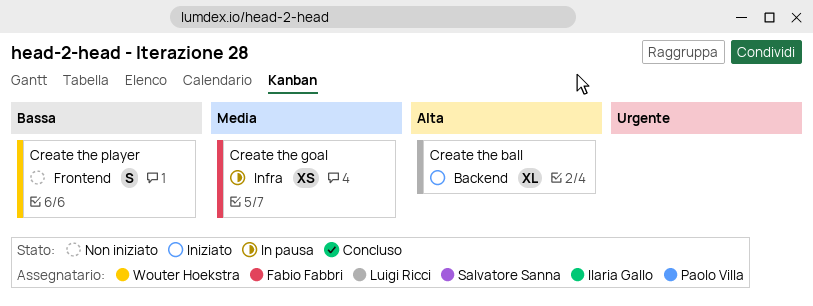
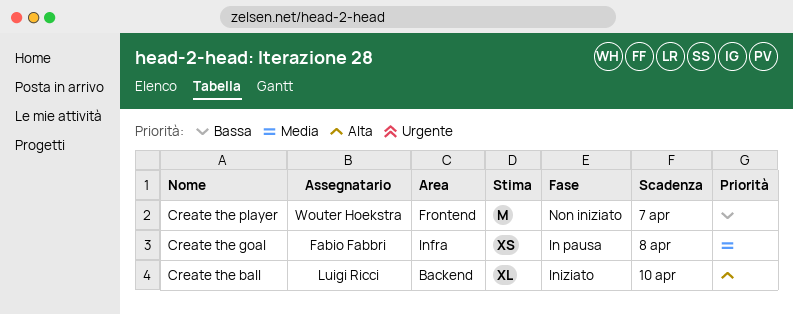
Create the player, estimate: S -> M

